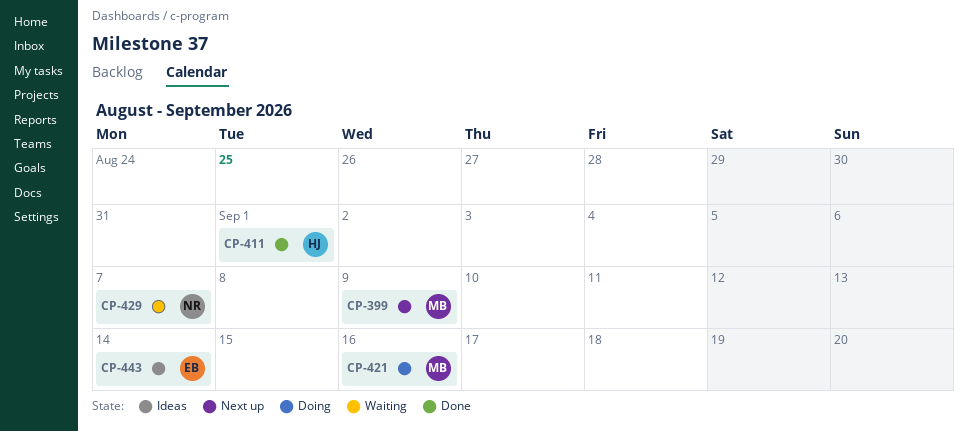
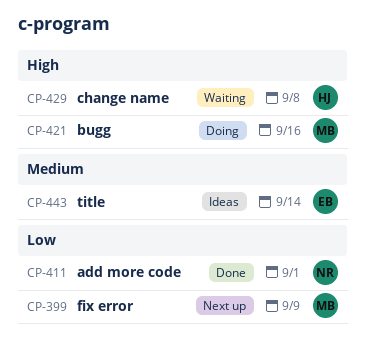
CP-411, owner: HJ -> NR
CP-429, owner: NR -> HJ
CP-429, due: Sep 7 -> Sep 8

